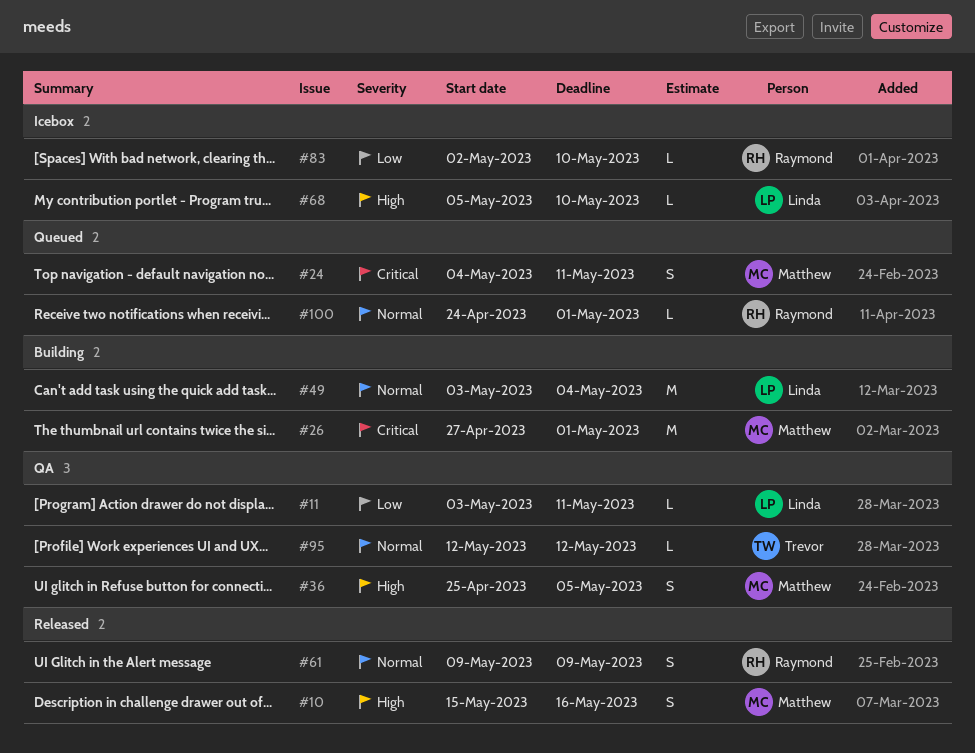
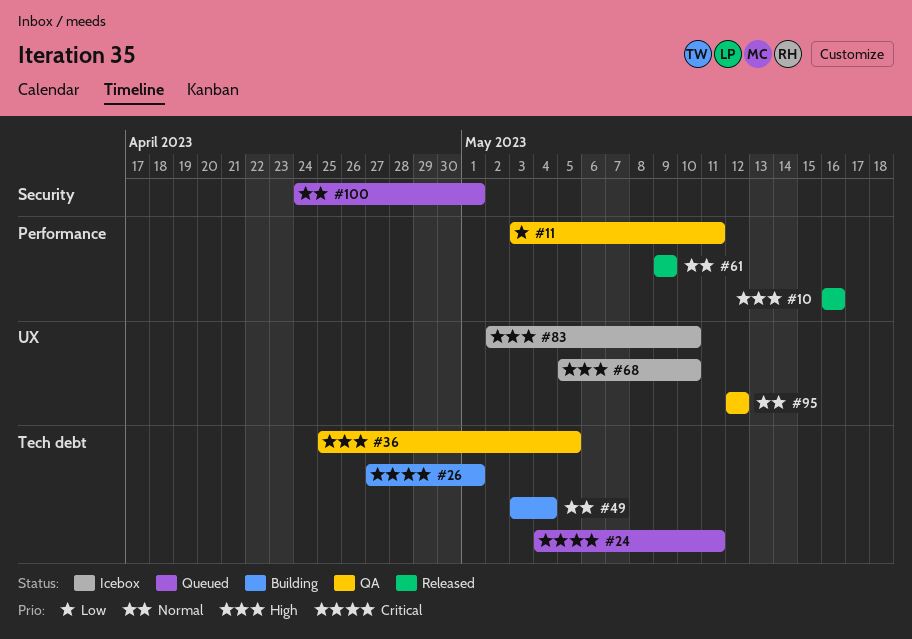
#10, start: May 15 -> May 16
#83, priority: Low -> High

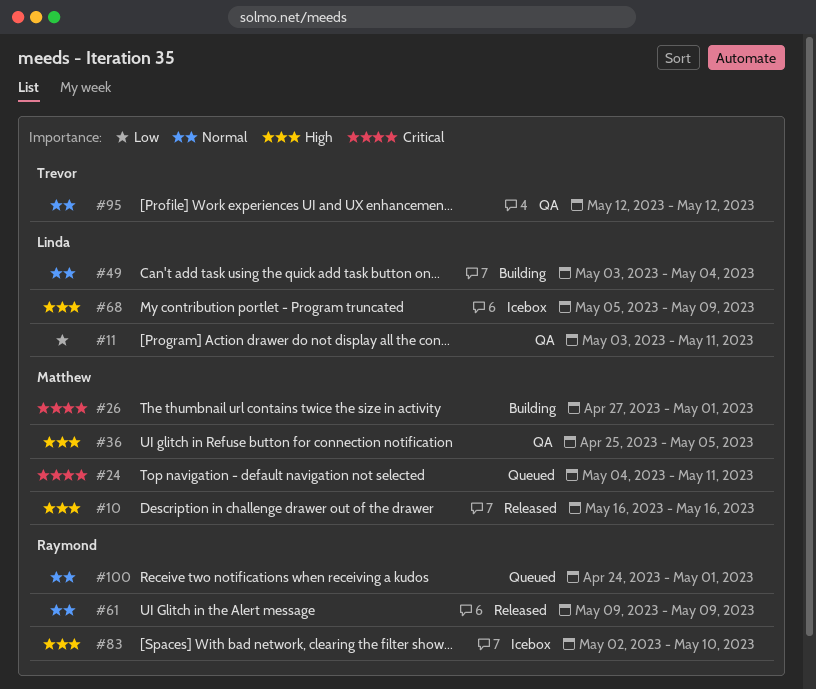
#68, due: May 10 -> May 9

